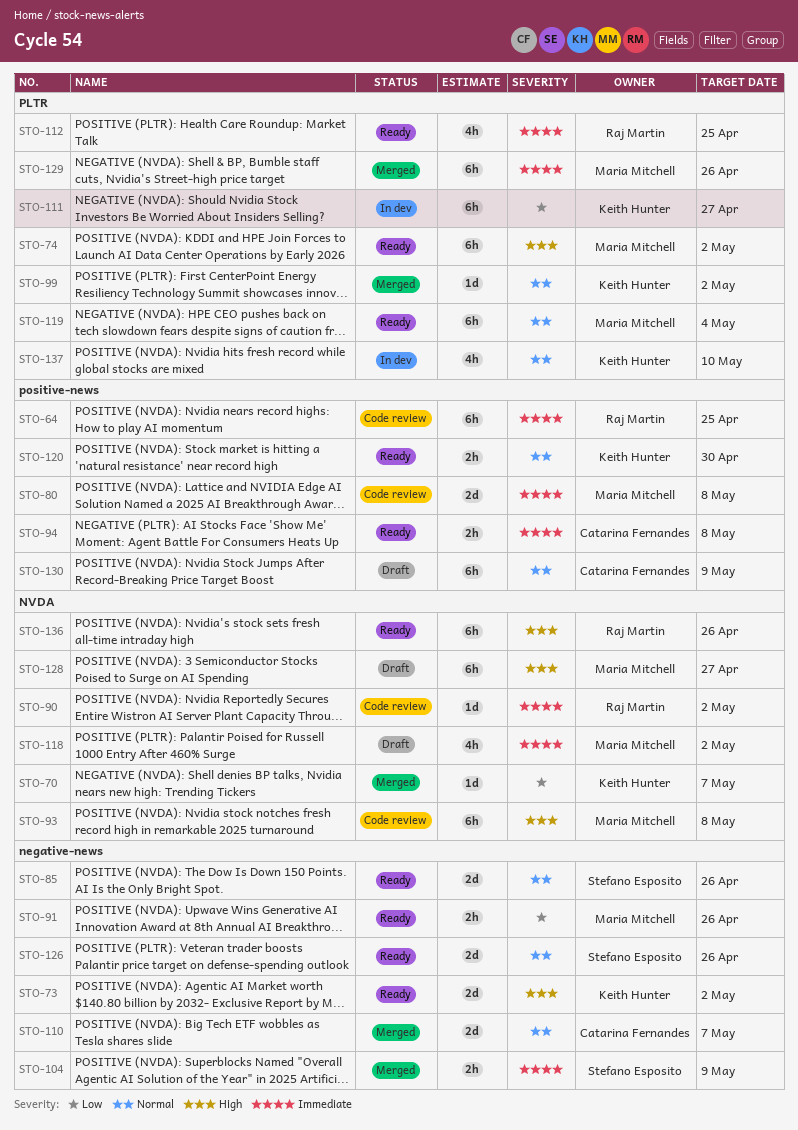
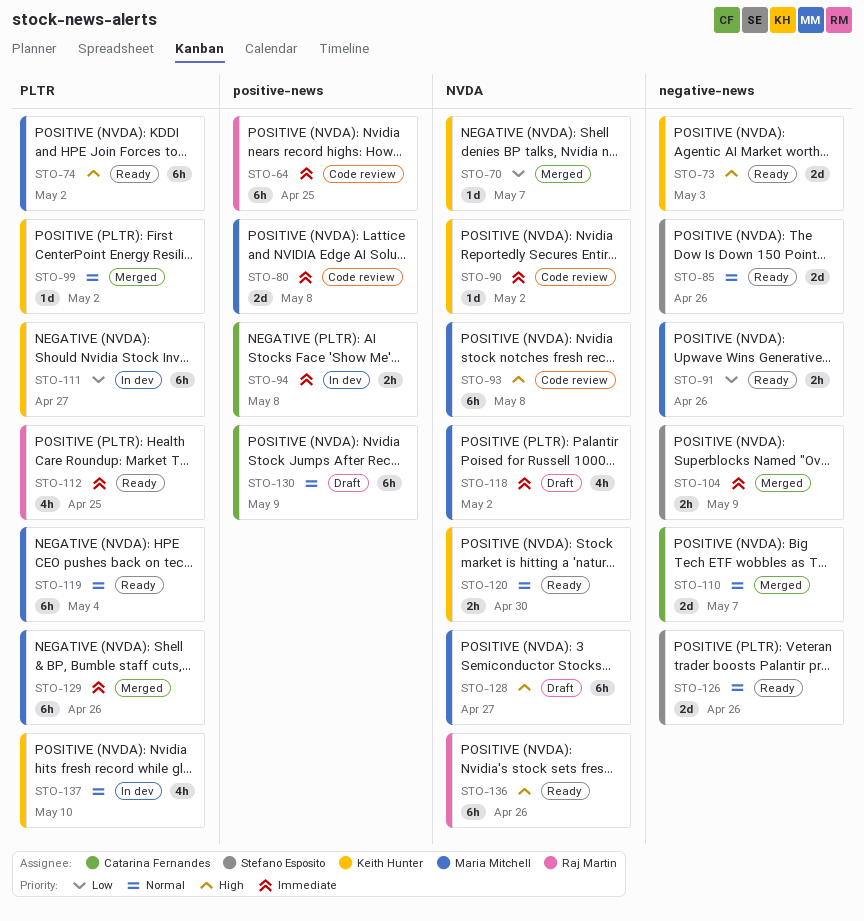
STO-73, due: May 2 -> May 3
STO-90, owner: Raj Martin -> Keith Hunter
STO-94, status: Ready -> In dev
STO-120, label: positive-news -> NVDA

